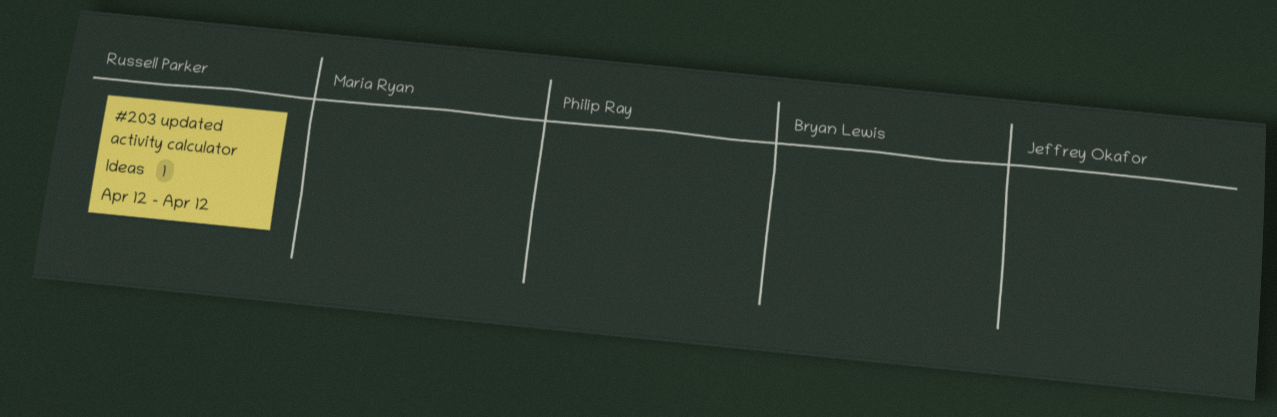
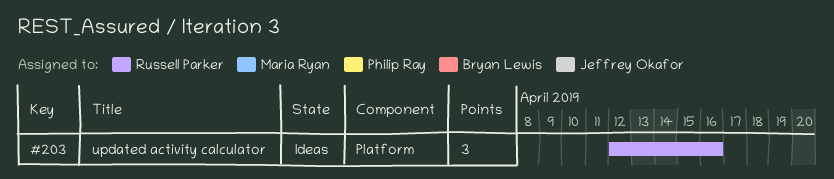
#203, estimate: 1 -> 3
#203, due: Apr 12 -> Apr 16

